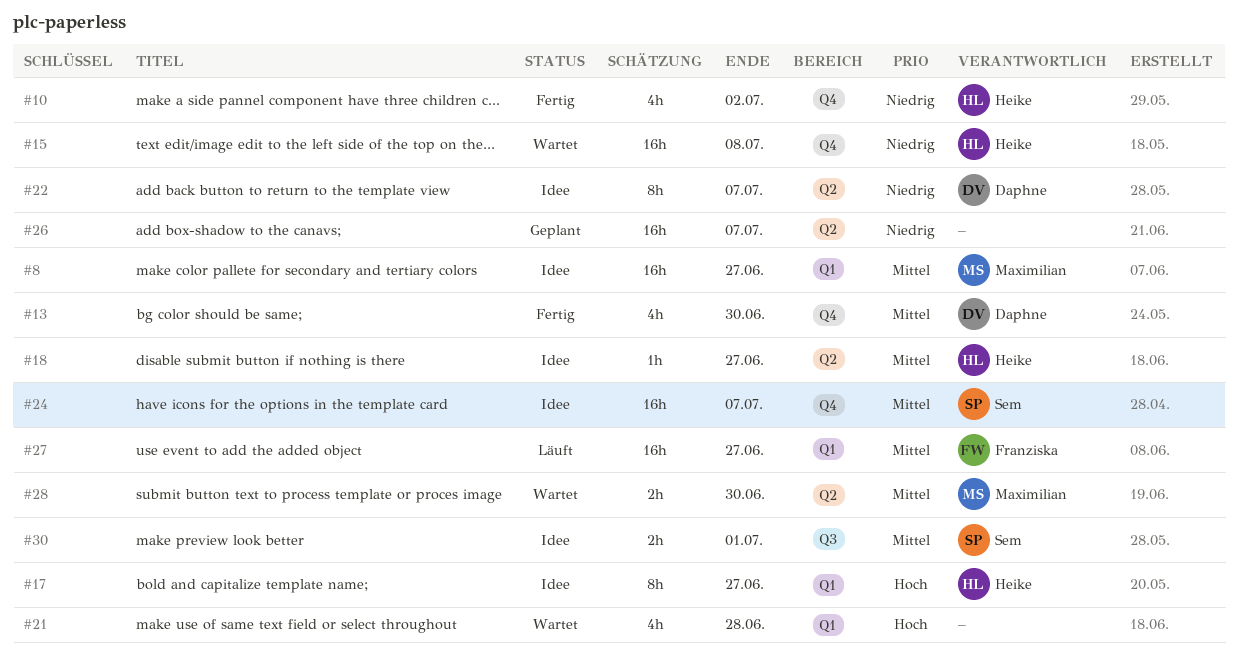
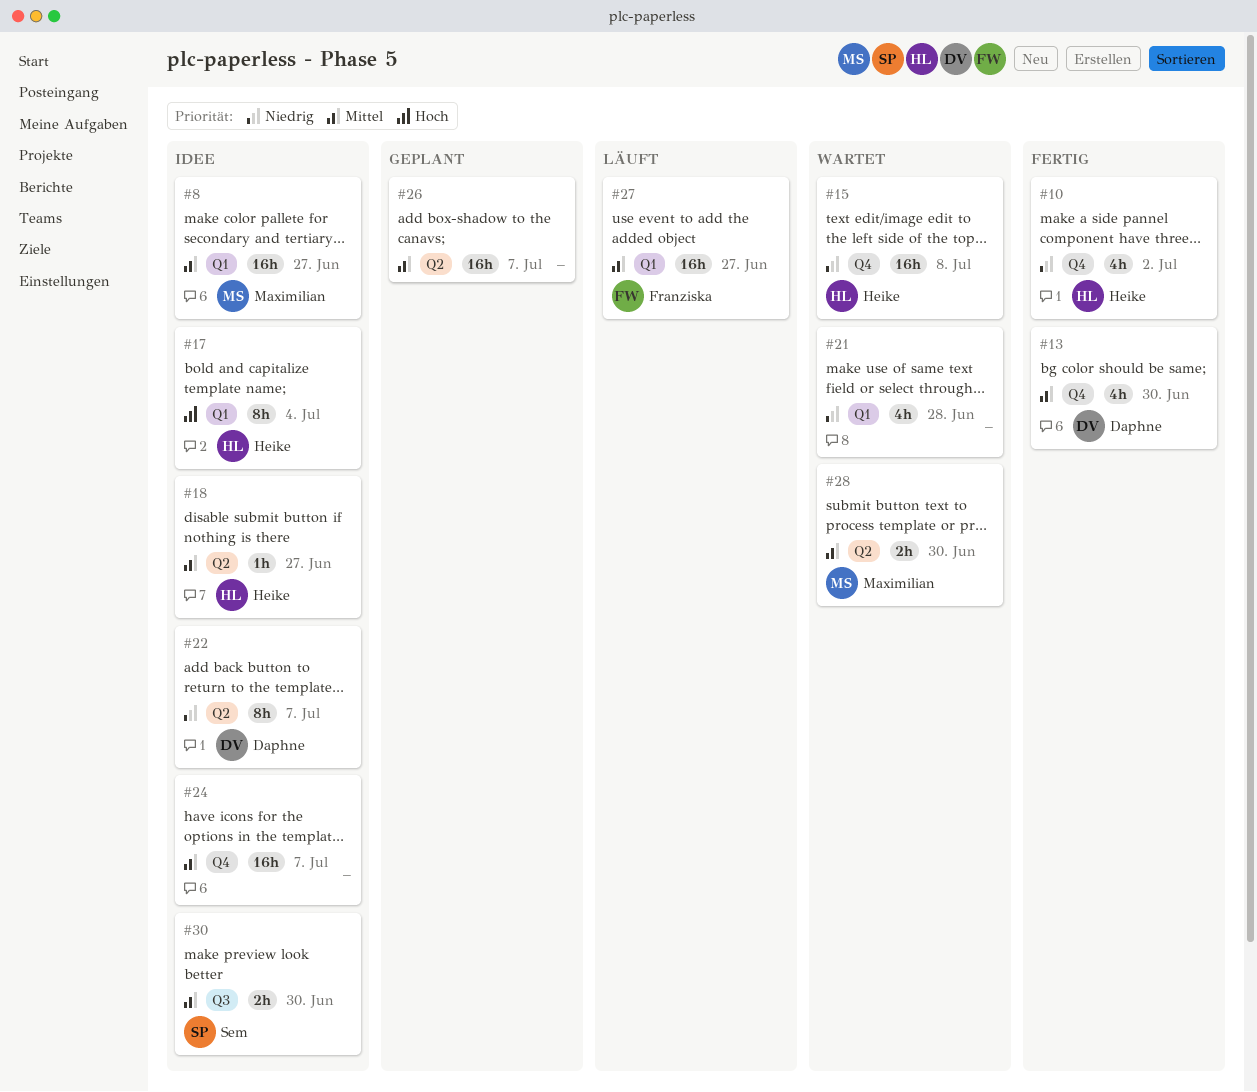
#17, due: Jun 27 -> Jul 4
#21, priority: Hoch -> Niedrig
#24, owner: Sem -> none
#26, priority: Niedrig -> Mittel
#30, due: Jul 1 -> Jun 30

